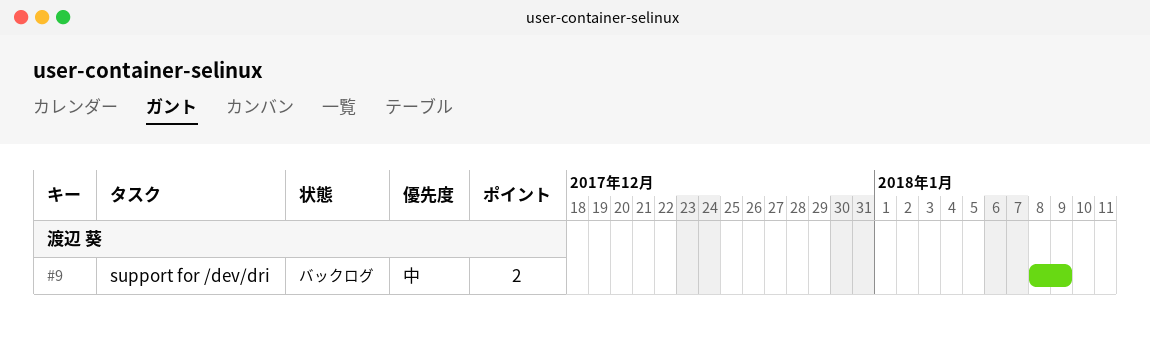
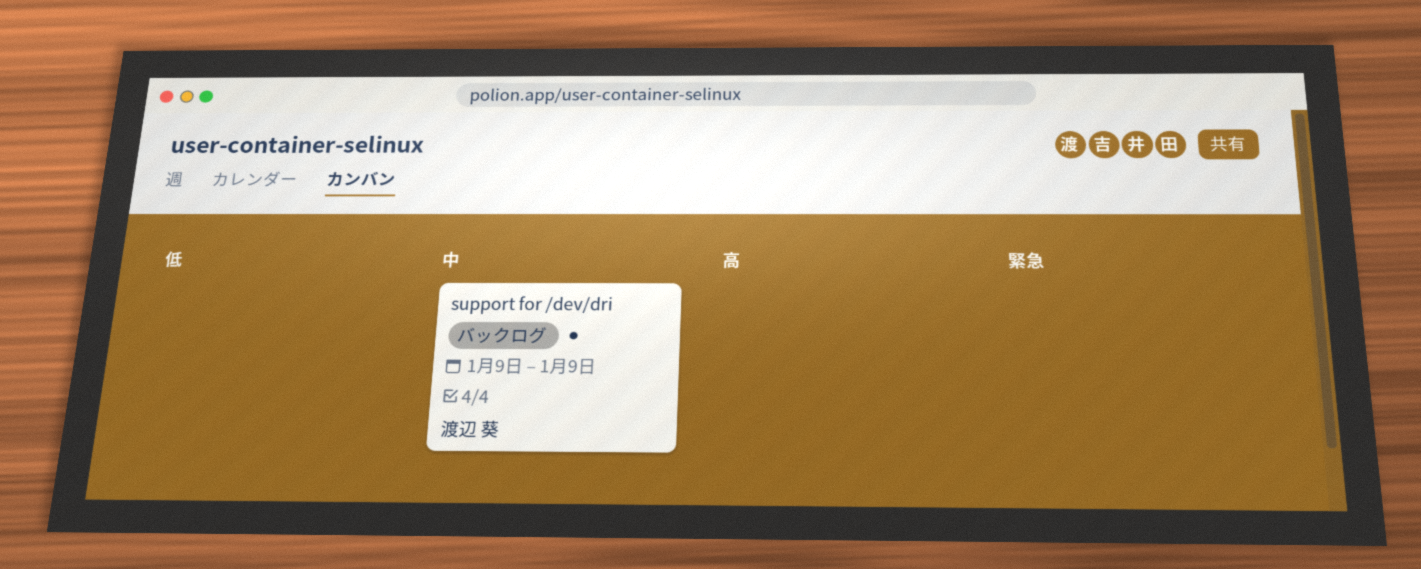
support for /dev/dri, estimate: 2 -> 1
support for /dev/dri, start: Jan 8 -> Jan 9

